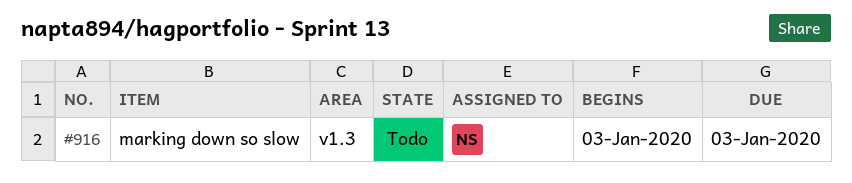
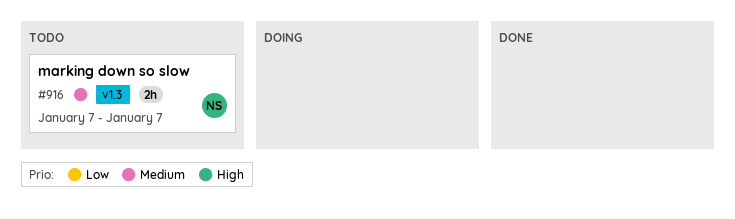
#916, start: Jan 3 -> Jan 7
#916, due: Jan 3 -> Jan 7

